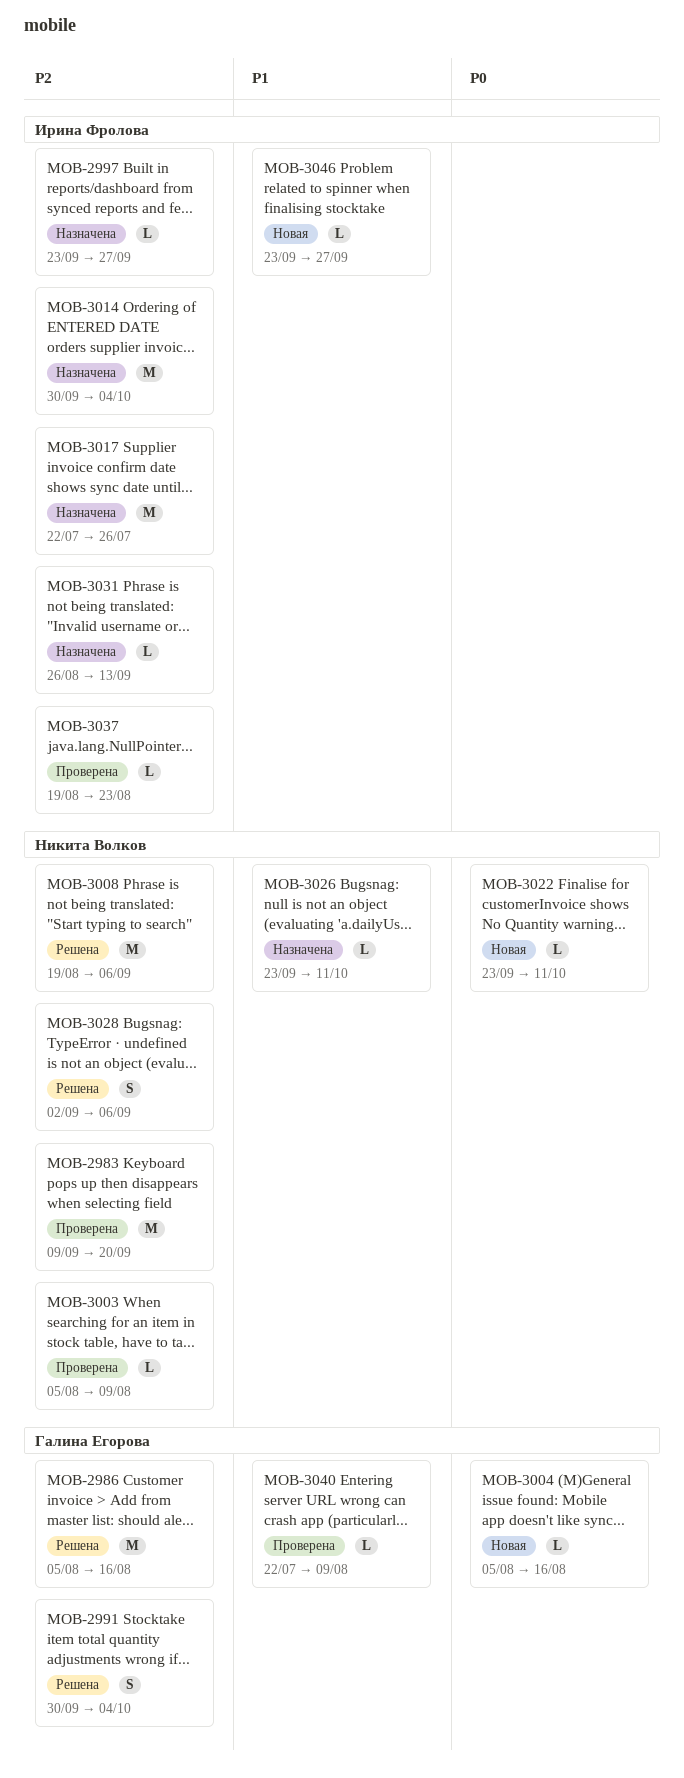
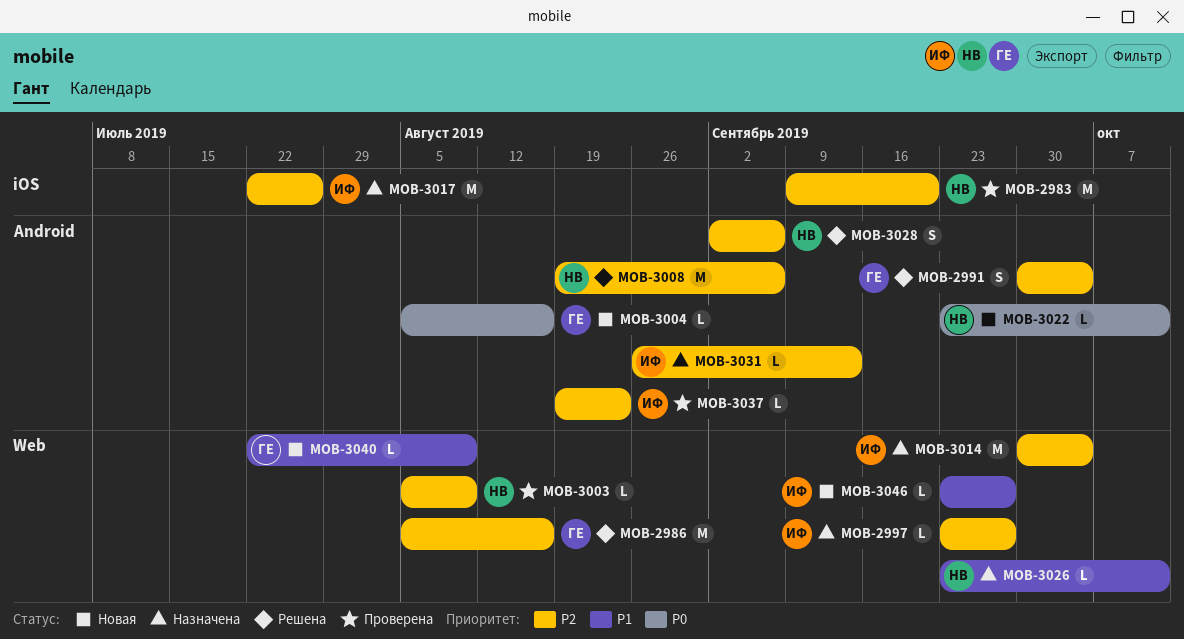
MOB-3040, status: Проверена -> Новая

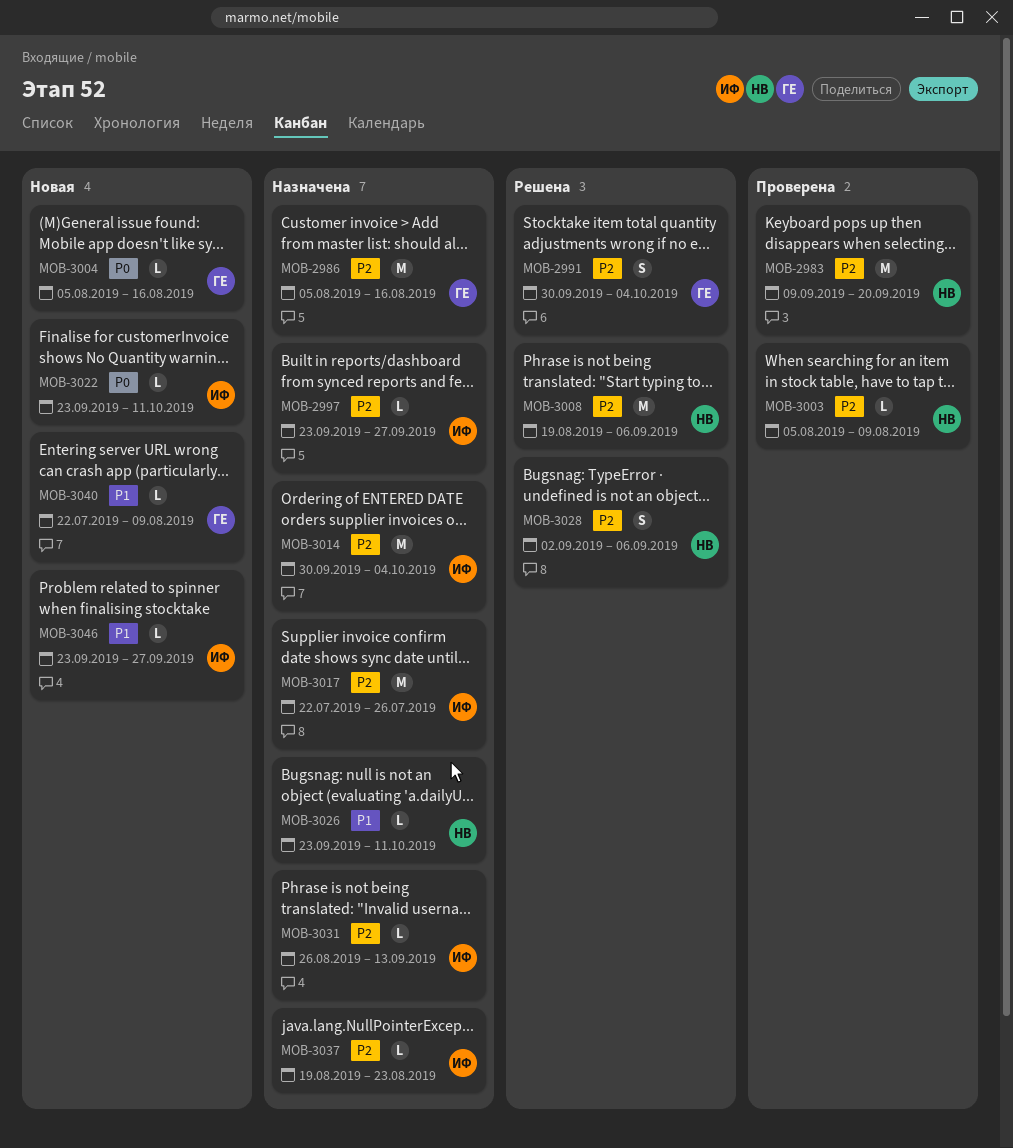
MOB-2986, status: Решена -> Назначена
MOB-3022, owner: НВ -> ИФ
MOB-3037, status: Проверена -> Назначена

